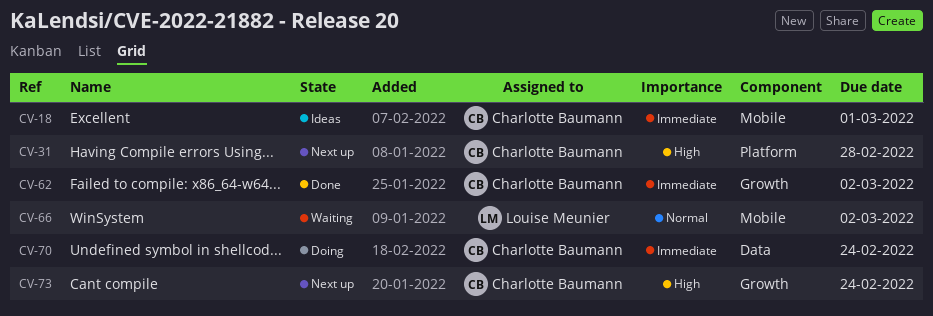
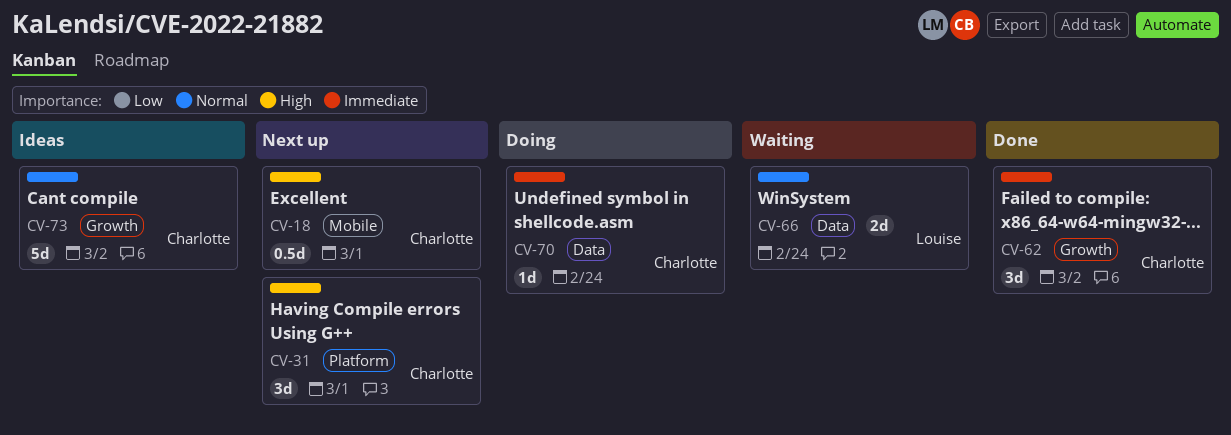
CV-18, status: Ideas -> Next up
CV-18, priority: Immediate -> High
CV-31, due: Feb 28 -> Mar 1
CV-66, label: Mobile -> Data
CV-66, due: Mar 2 -> Feb 24
CV-73, status: Next up -> Ideas
CV-73, priority: High -> Normal
CV-73, due: Feb 24 -> Mar 2

